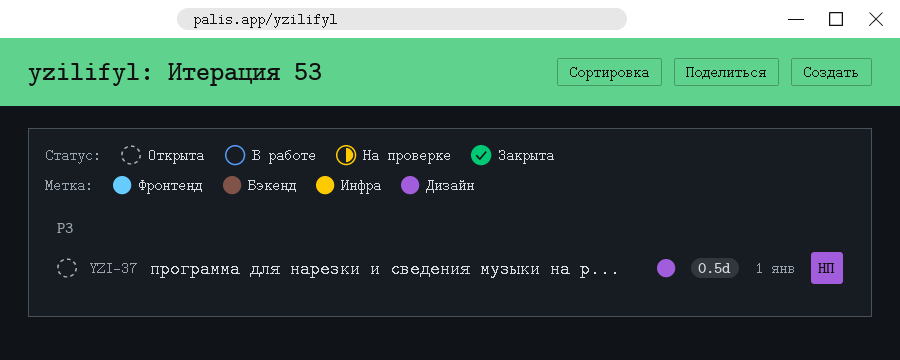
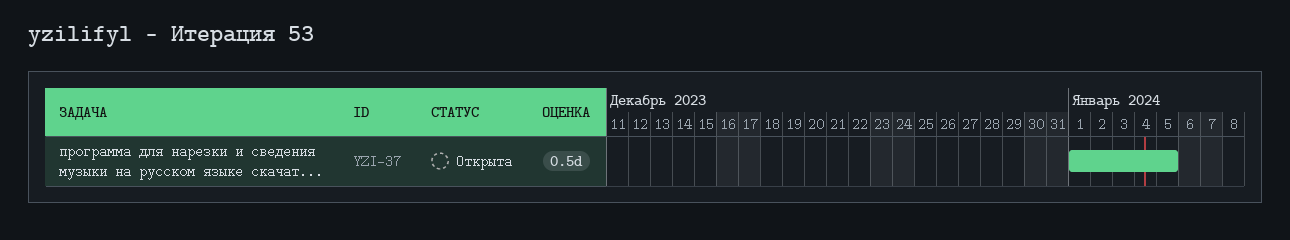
YZI-37, due: Jan 1 -> Jan 5

